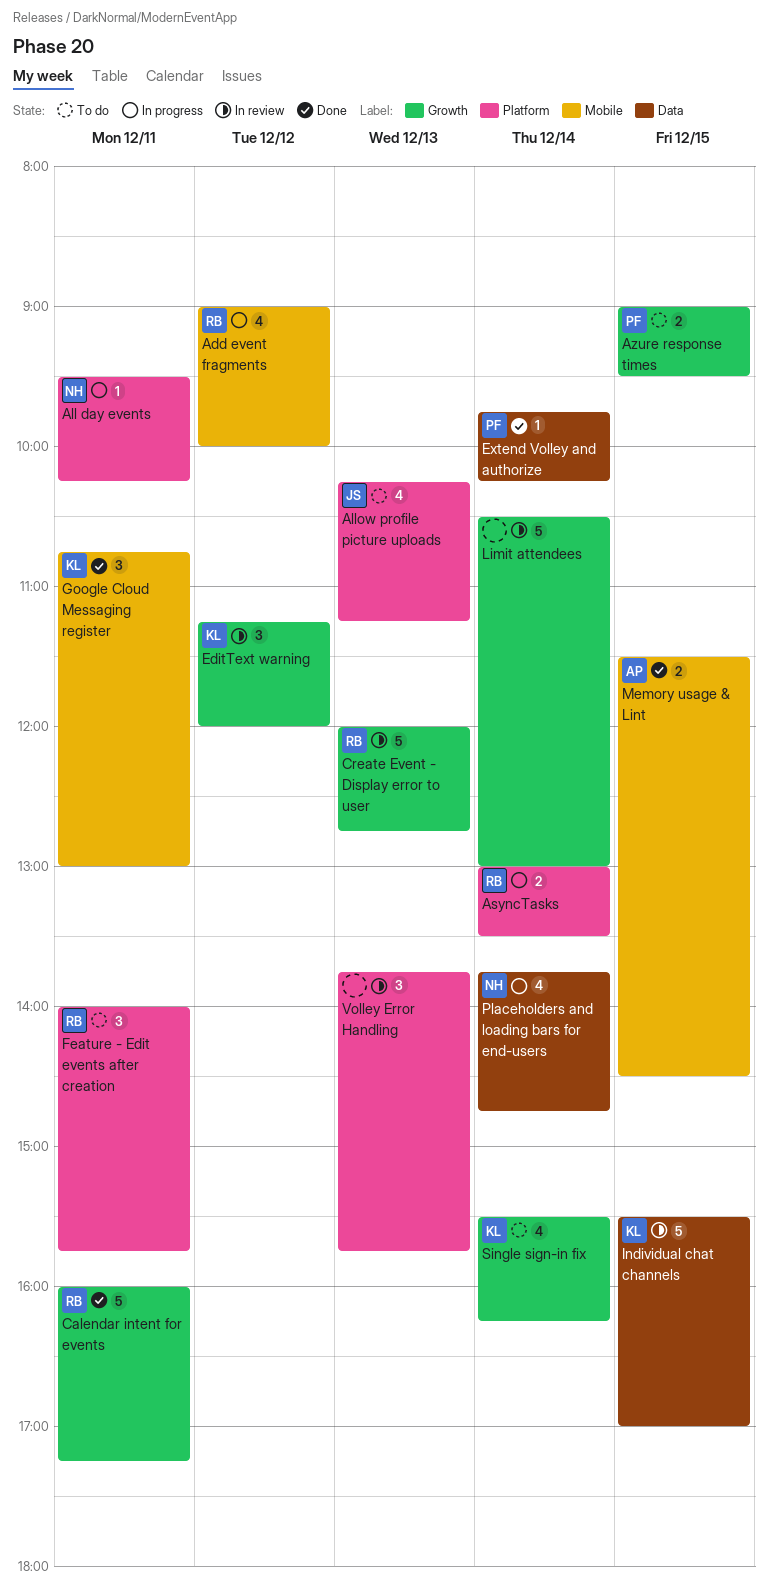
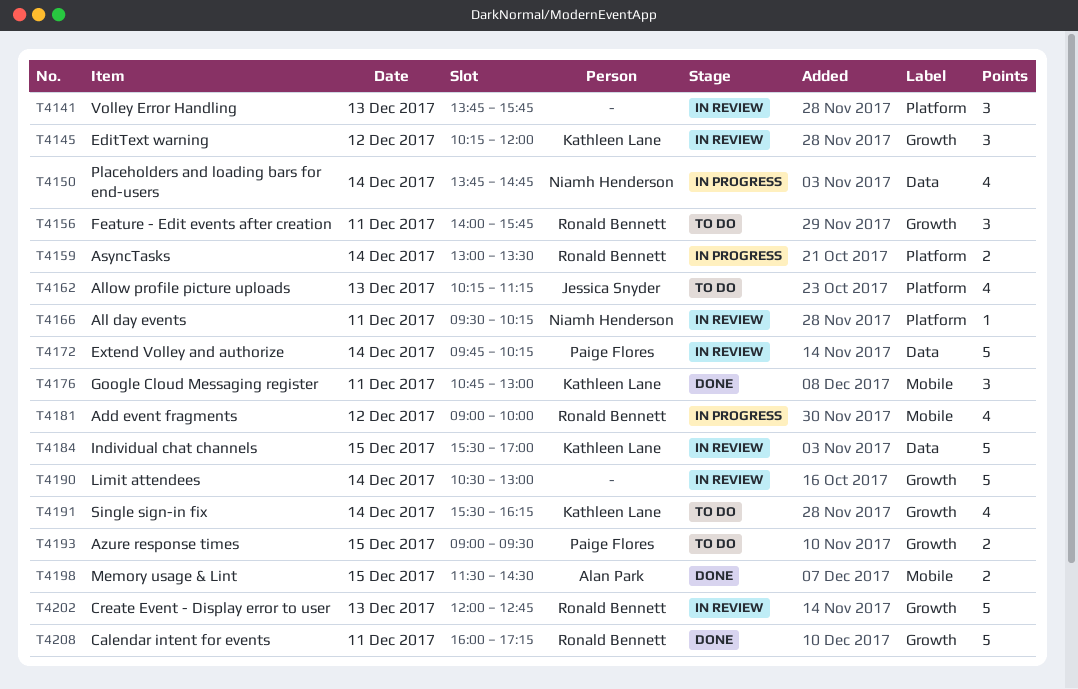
All day events, status: In progress -> In review
EditText warning, begins: 11:15 -> 10:15
Extend Volley and authorize, status: Done -> In review
Extend Volley and authorize, estimate: 1 -> 5
Feature - Edit events after creation, label: Platform -> Growth

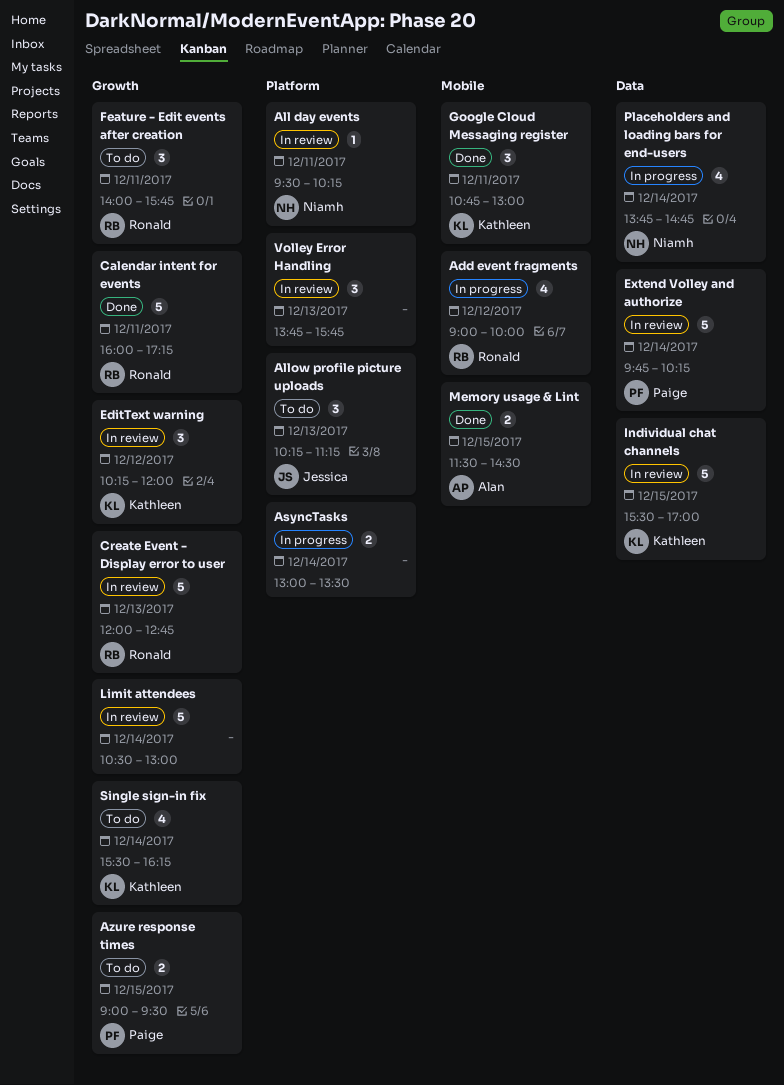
Allow profile picture uploads, estimate: 4 -> 3
AsyncTasks, owner: Ronald Bennett -> none

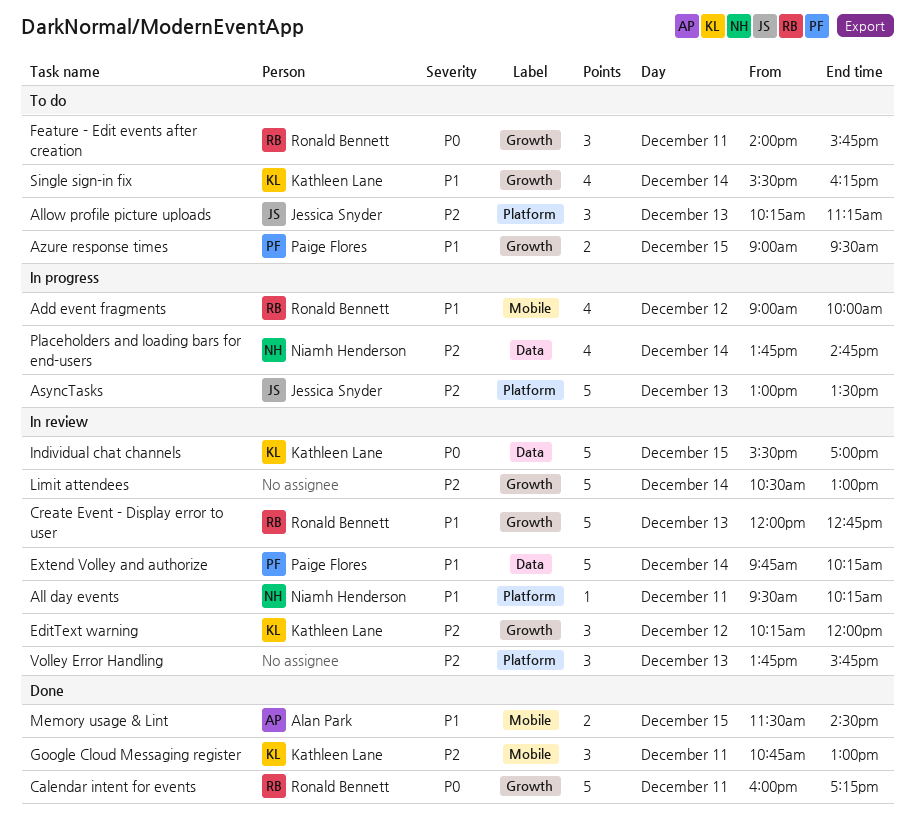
AsyncTasks, owner: none -> Jessica Snyder
AsyncTasks, estimate: 2 -> 5
AsyncTasks, day: Dec 14 -> Dec 13

